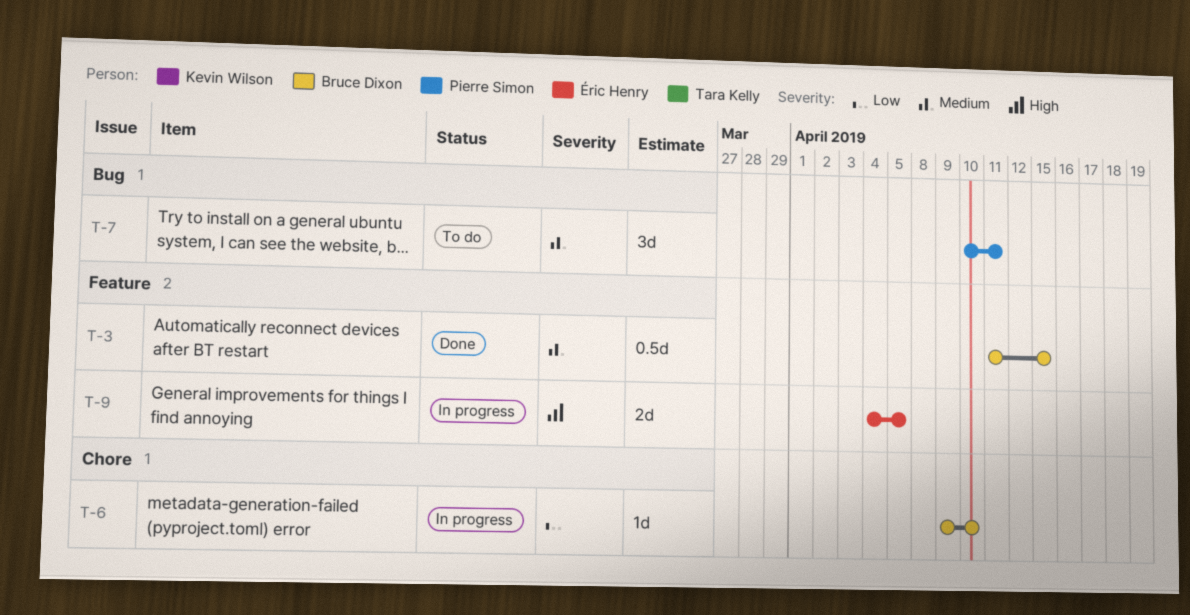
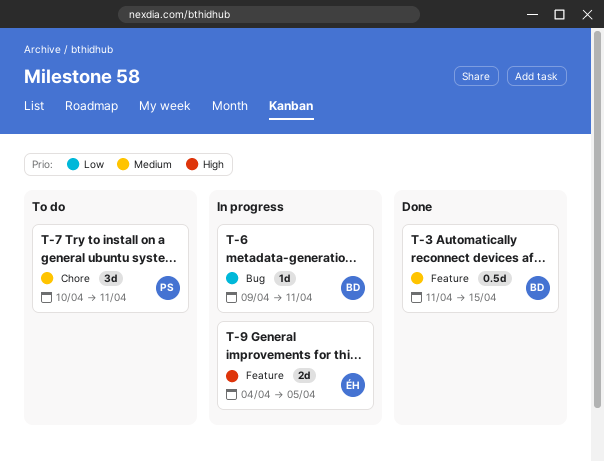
T-6, label: Chore -> Bug
T-6, due: Apr 10 -> Apr 11
T-7, label: Bug -> Chore

